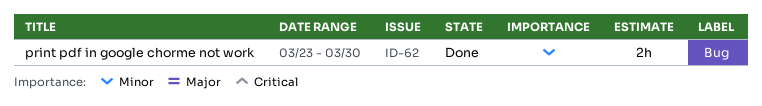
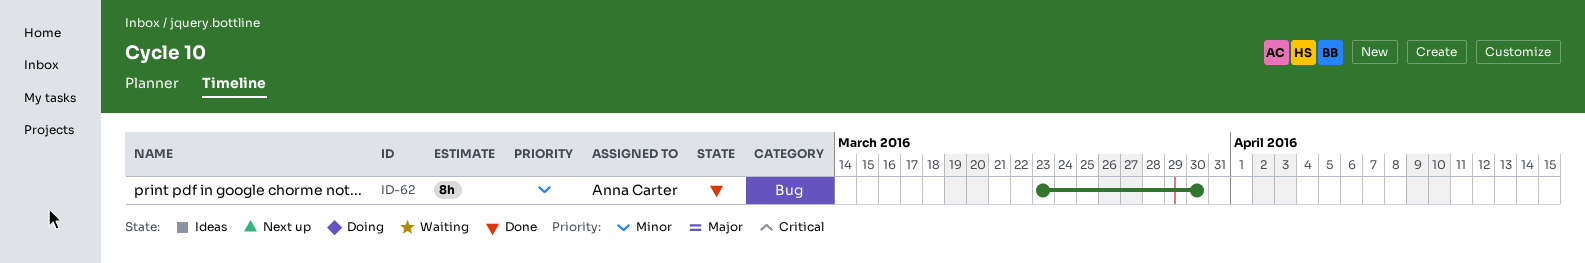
ID-62, estimate: 2h -> 8h

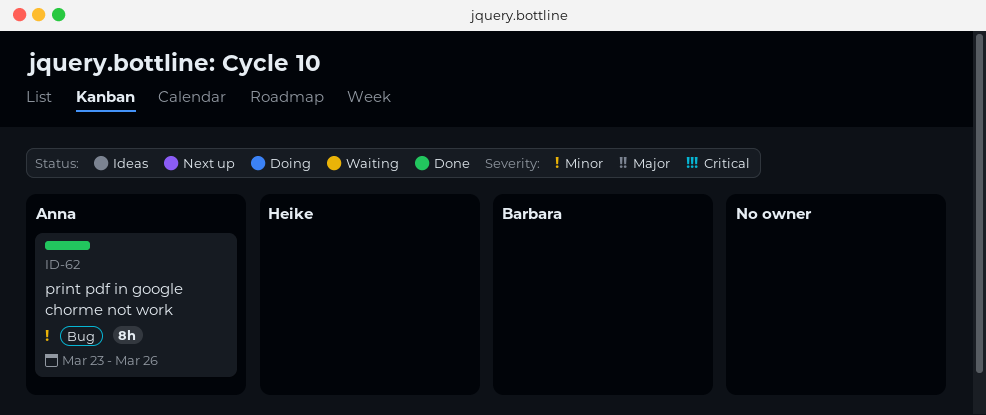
ID-62, due: Mar 30 -> Mar 26

